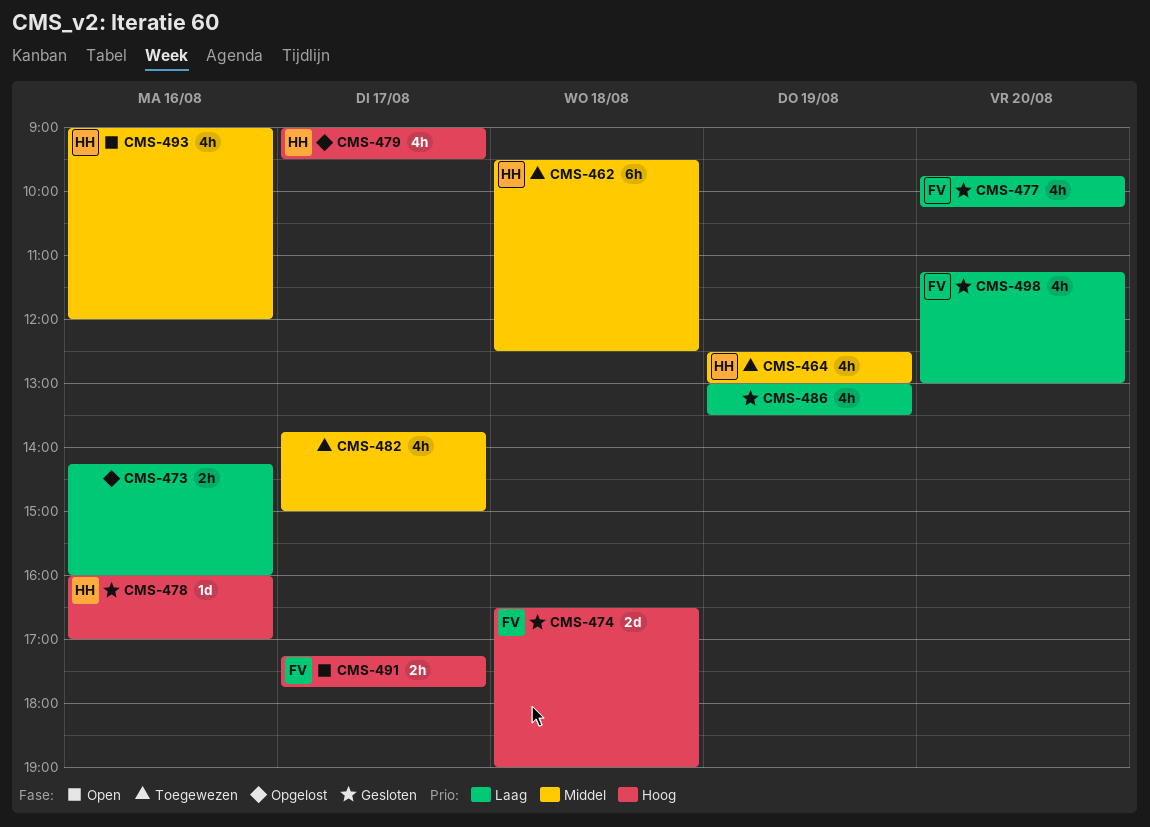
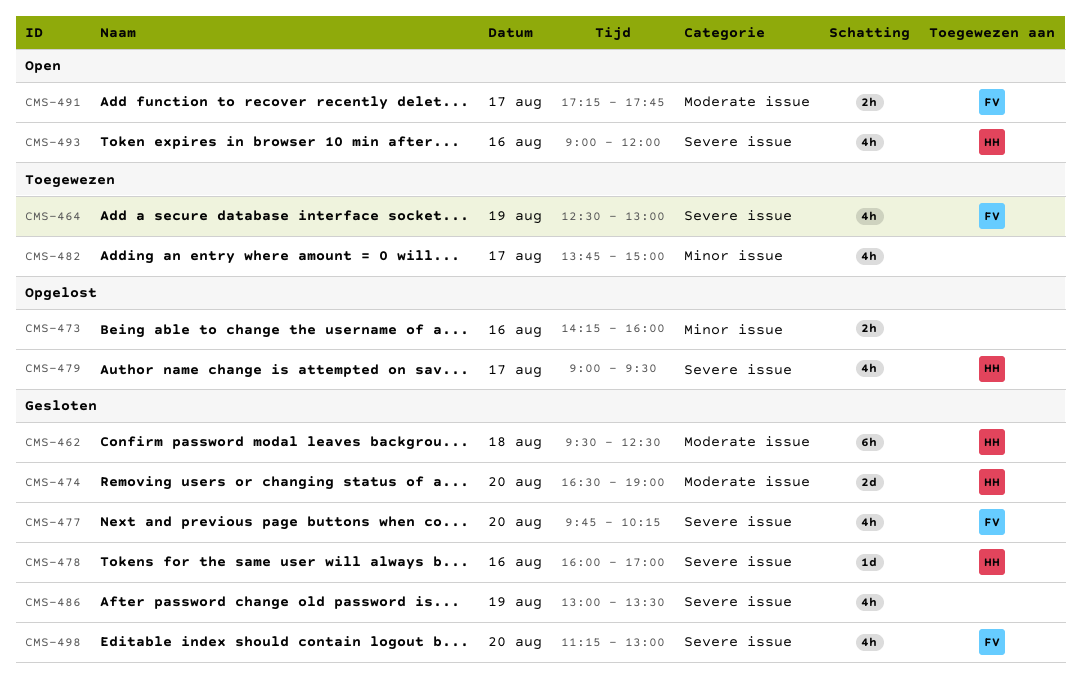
CMS-462, status: Toegewezen -> Gesloten
CMS-464, owner: HH -> FV
CMS-474, owner: FV -> HH
CMS-474, day: Aug 18 -> Aug 20

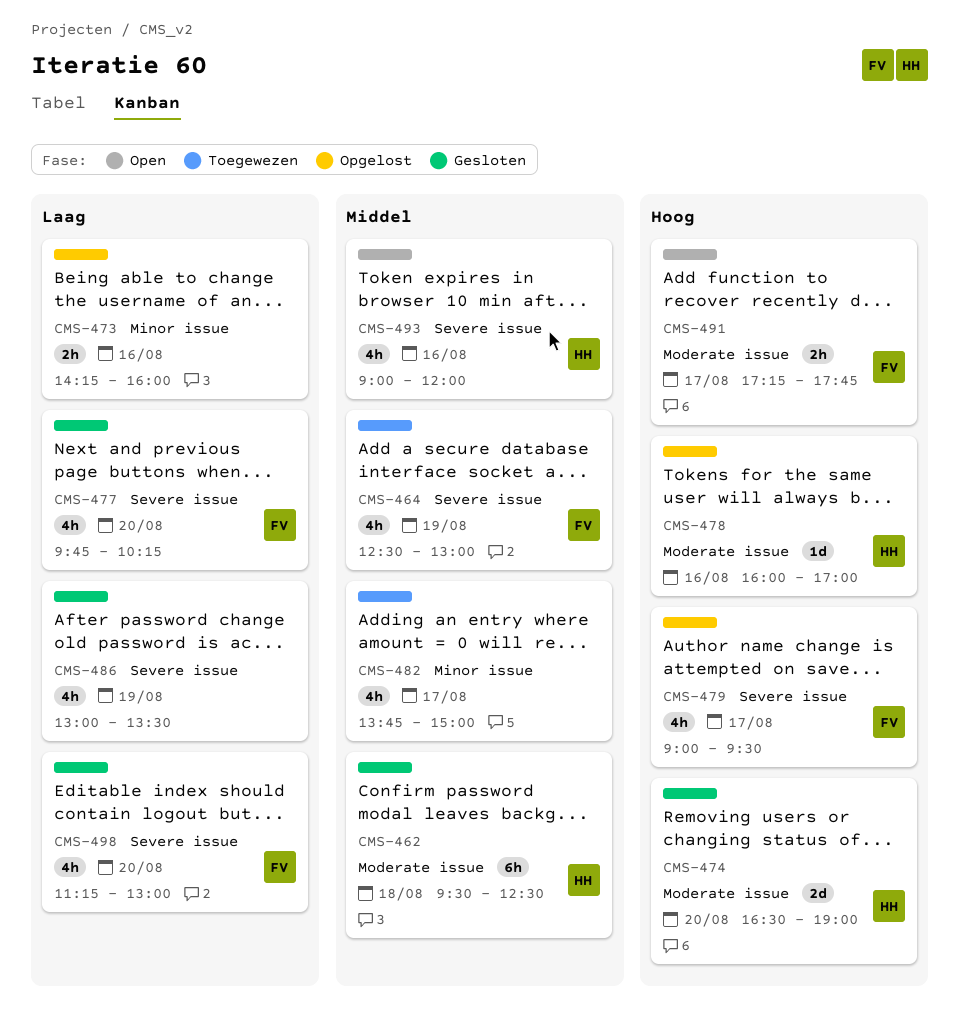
CMS-478, status: Gesloten -> Opgelost
CMS-478, label: Severe issue -> Moderate issue
CMS-479, owner: HH -> FV

